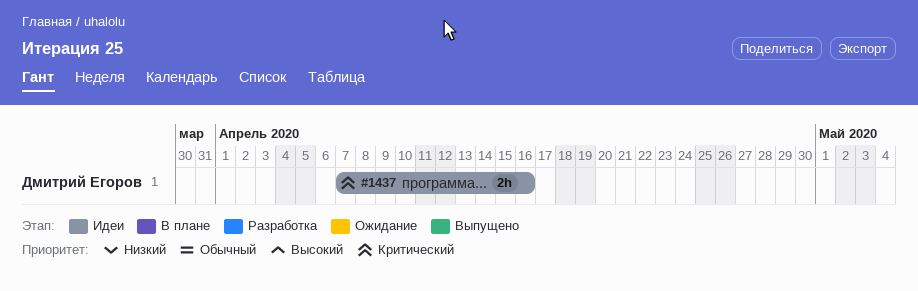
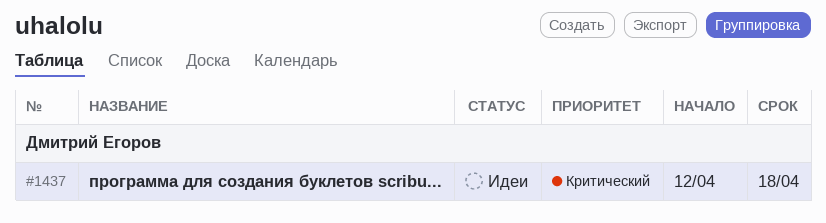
#1437, start: Apr 7 -> Apr 12
#1437, due: Apr 16 -> Apr 18

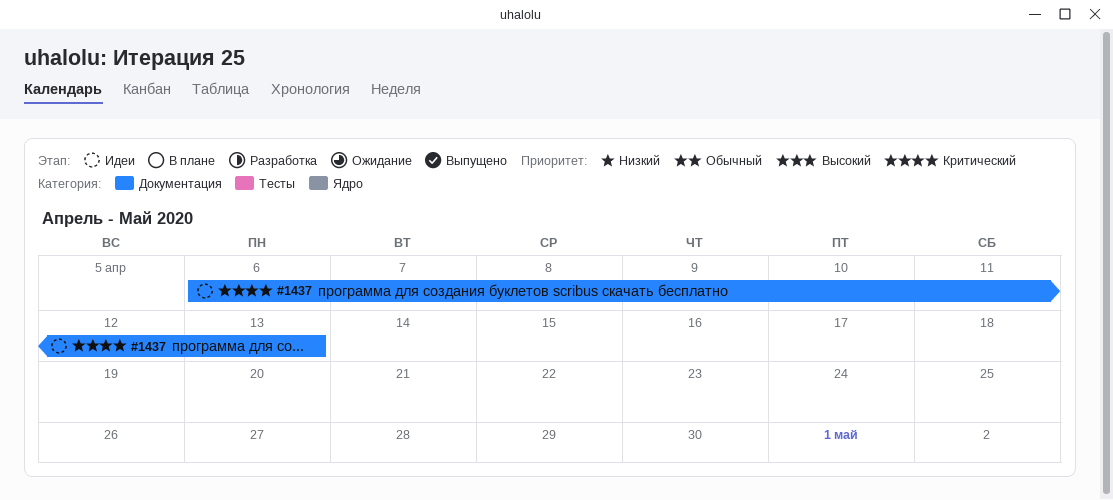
#1437, start: Apr 12 -> Apr 6
#1437, due: Apr 18 -> Apr 13

